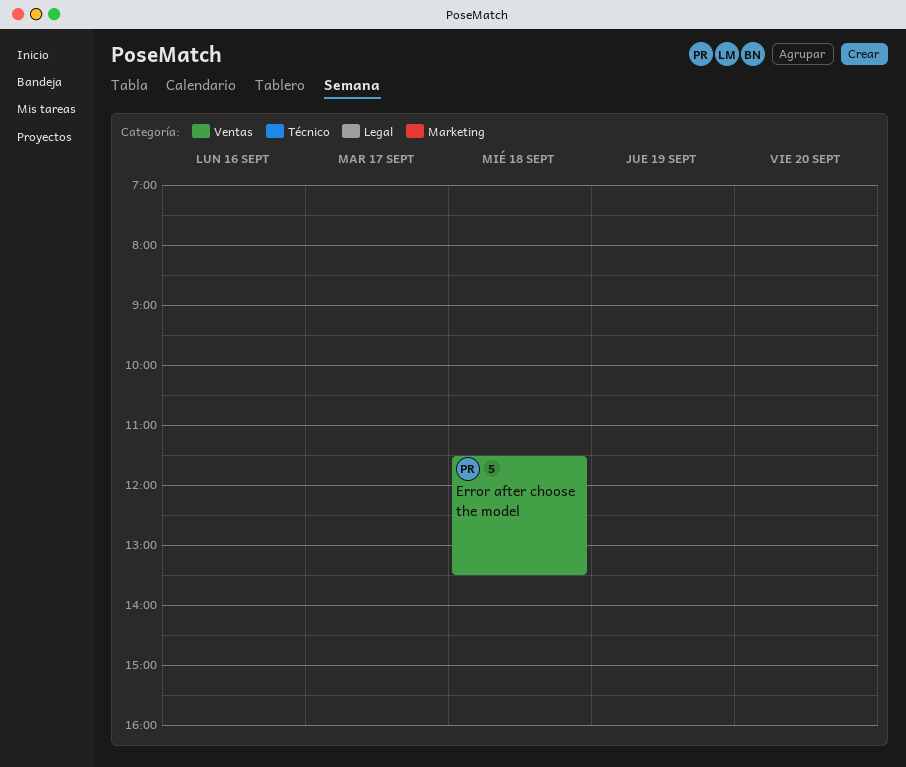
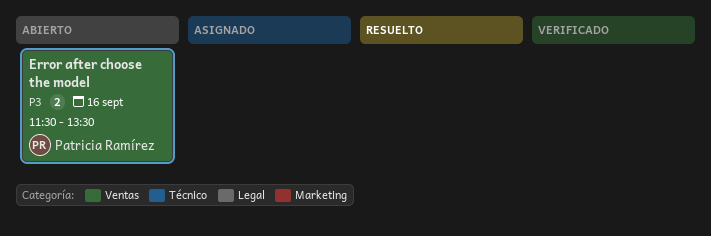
Error after choose the model, estimate: 5 -> 2
Error after choose the model, day: Sep 18 -> Sep 16

